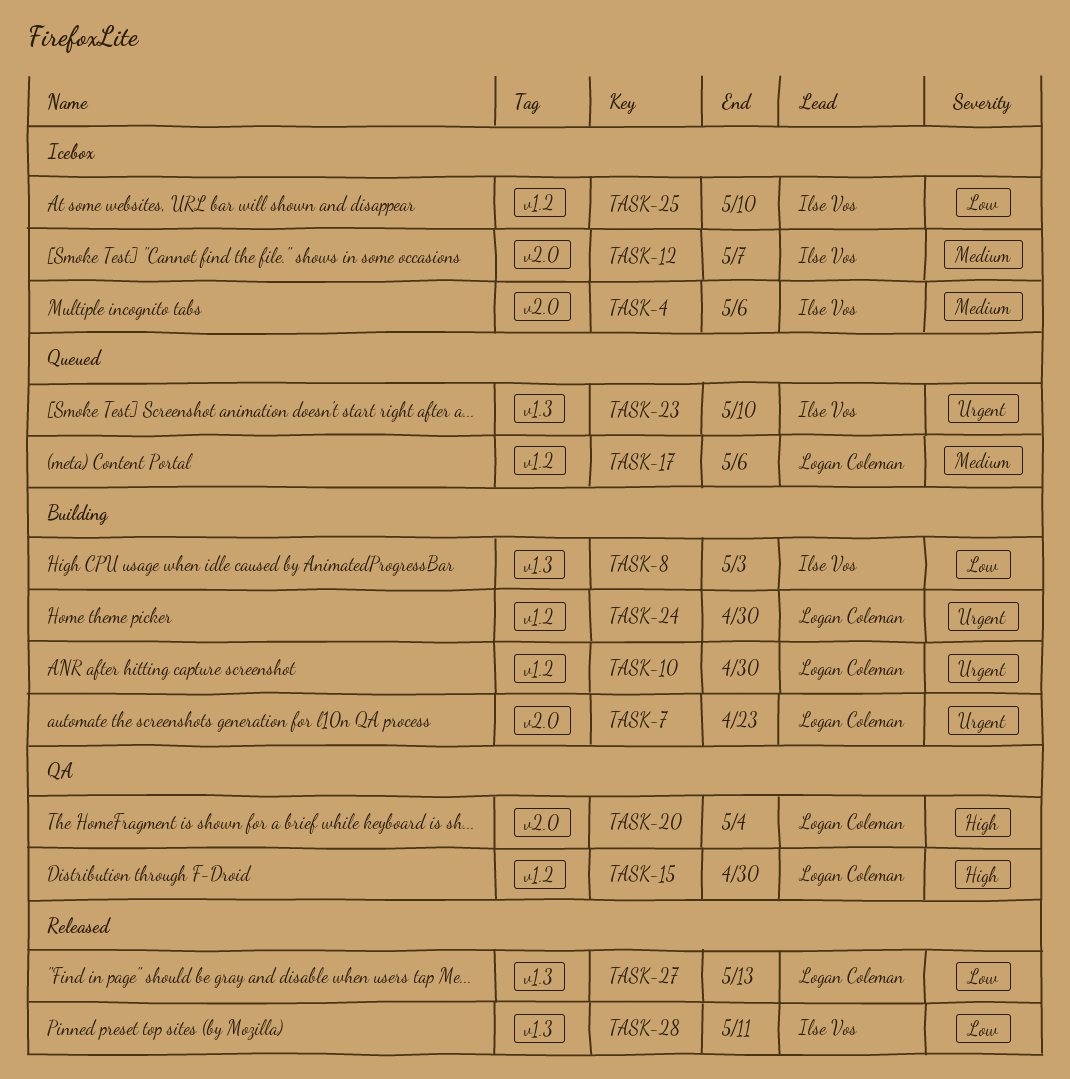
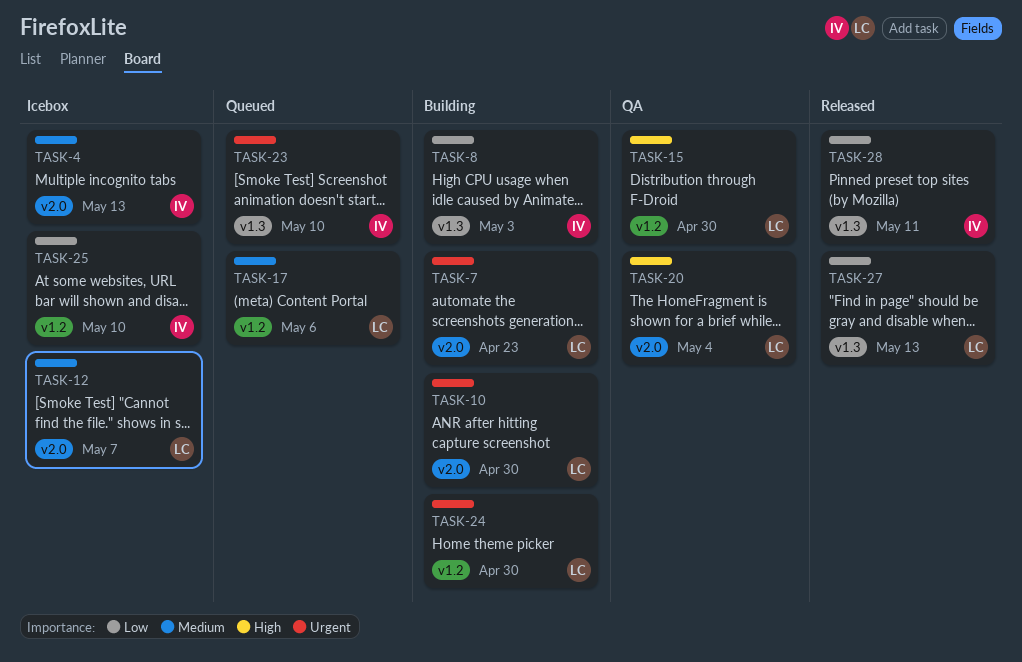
TASK-4, due: May 6 -> May 13
TASK-10, label: v1.2 -> v2.0
TASK-12, owner: Ilse Vos -> Logan Coleman

